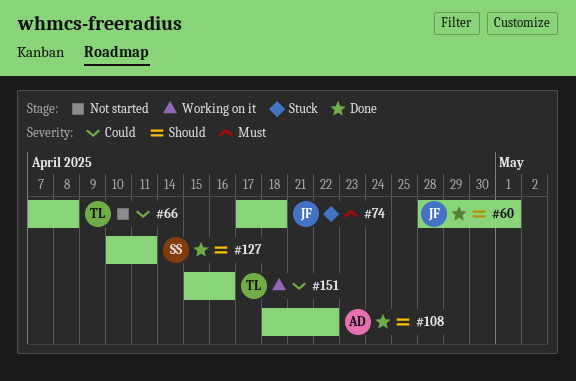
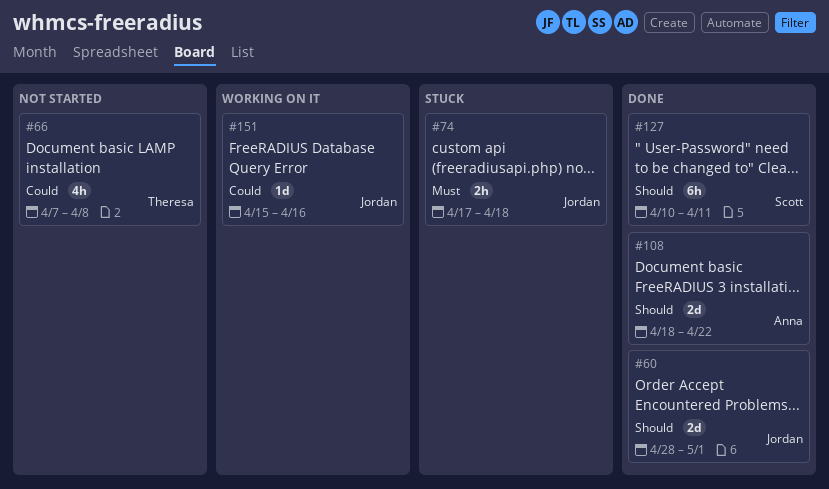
#151, owner: Theresa -> Jordan

